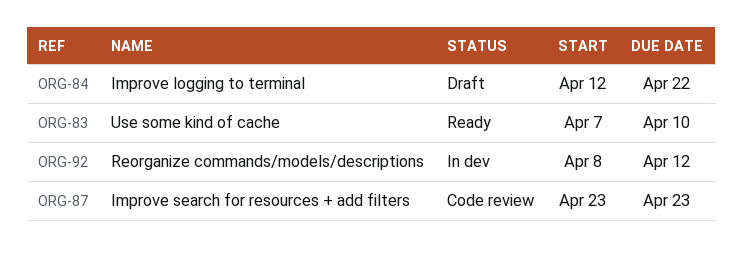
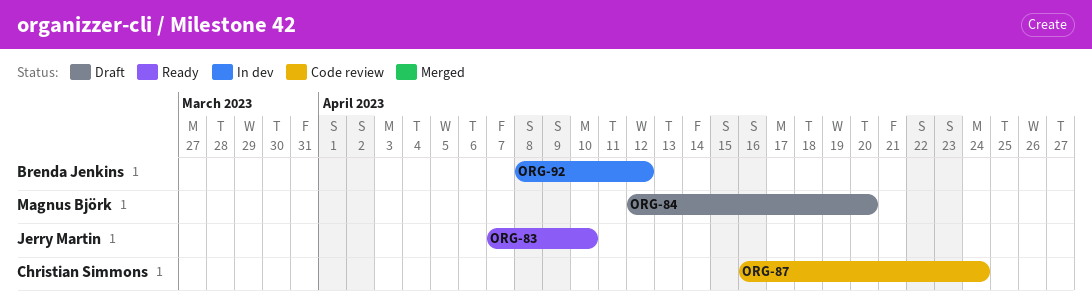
ORG-84, due: Apr 22 -> Apr 20
ORG-87, start: Apr 23 -> Apr 16
ORG-87, due: Apr 23 -> Apr 24

